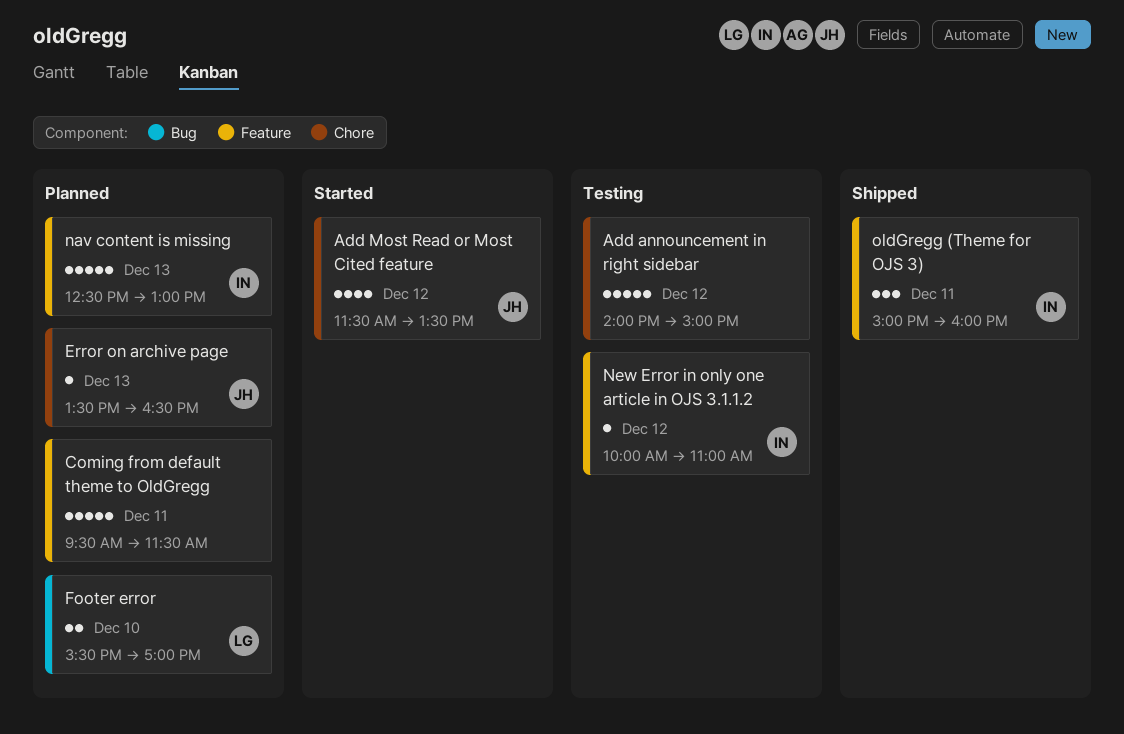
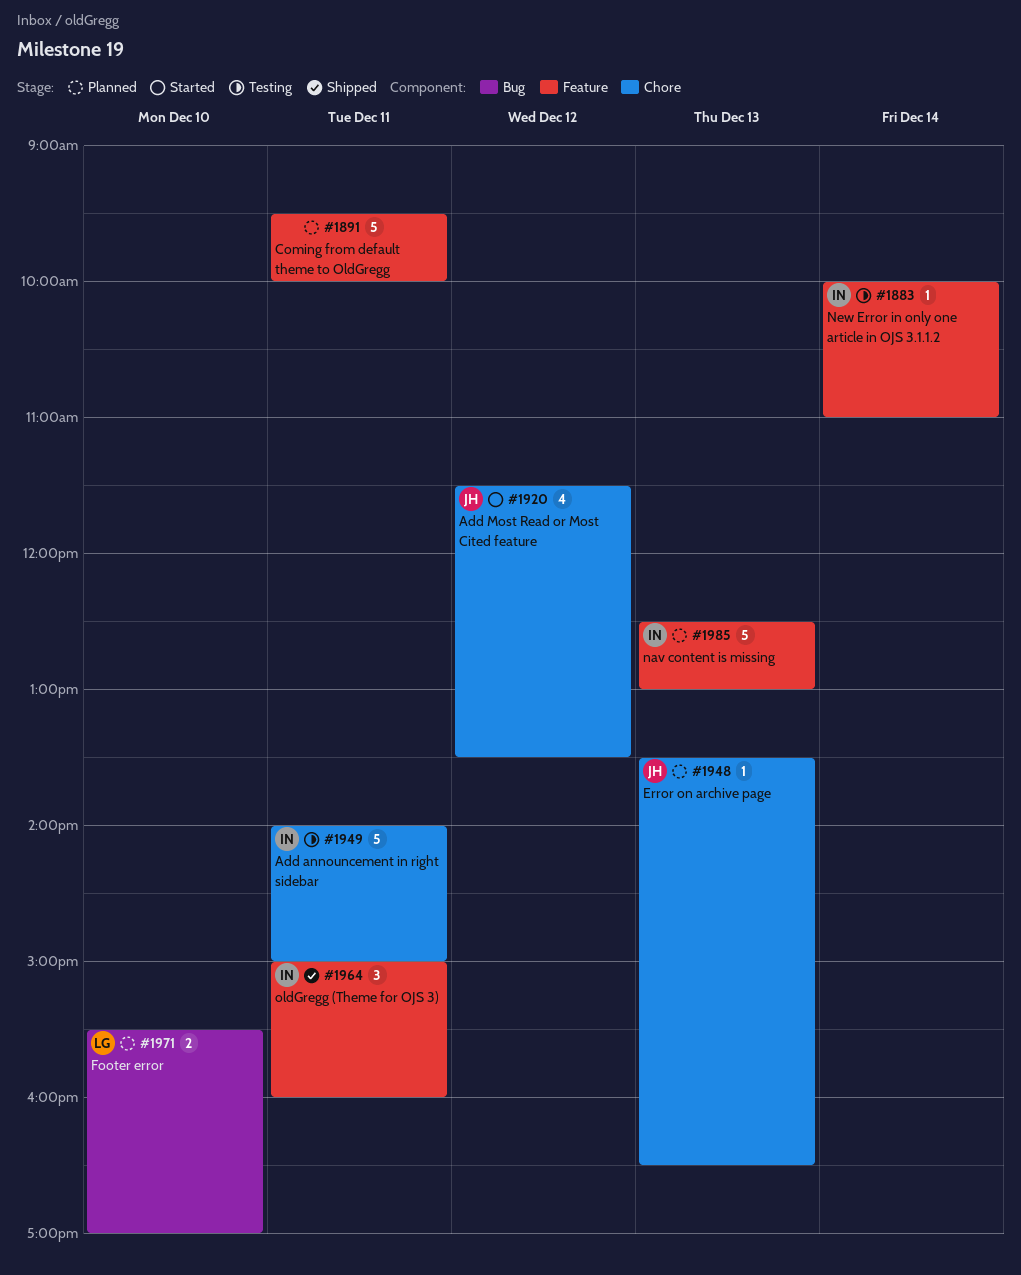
Add announcement in right sidebar, owner: none -> IN
Add announcement in right sidebar, day: Dec 12 -> Dec 11
Coming from default theme to OldGregg, ends: 11:30 -> 10:00
New Error in only one article in OJS 3.1.1.2, day: Dec 12 -> Dec 14

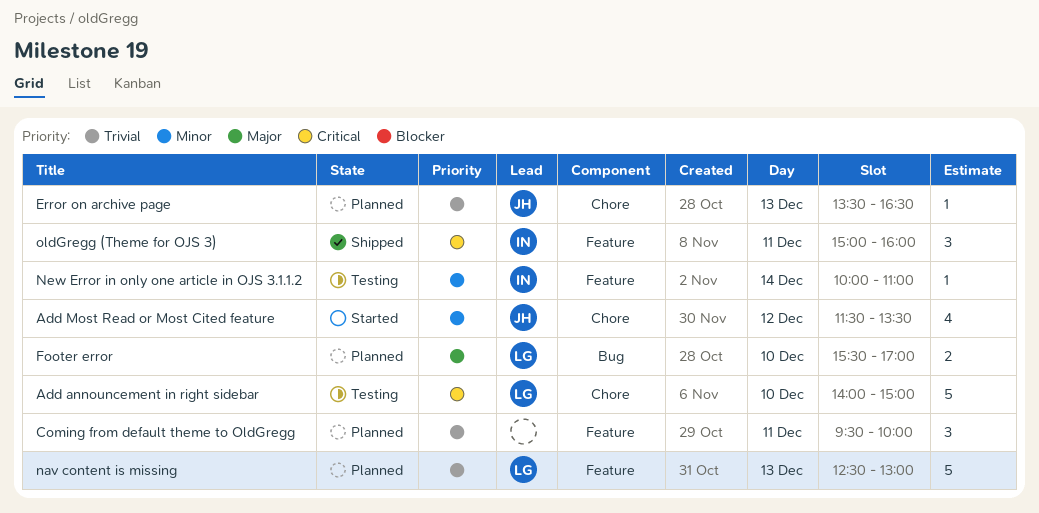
Add announcement in right sidebar, owner: IN -> LG
Add announcement in right sidebar, day: Dec 11 -> Dec 10
Coming from default theme to OldGregg, estimate: 5 -> 3
nav content is missing, owner: IN -> LG

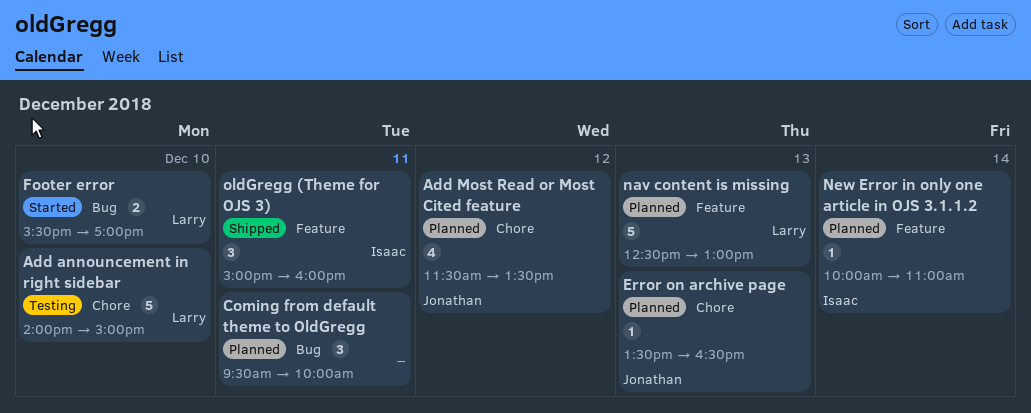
Add Most Read or Most Cited feature, status: Started -> Planned
Coming from default theme to OldGregg, label: Feature -> Bug
Footer error, status: Planned -> Started
New Error in only one article in OJS 3.1.1.2, status: Testing -> Planned

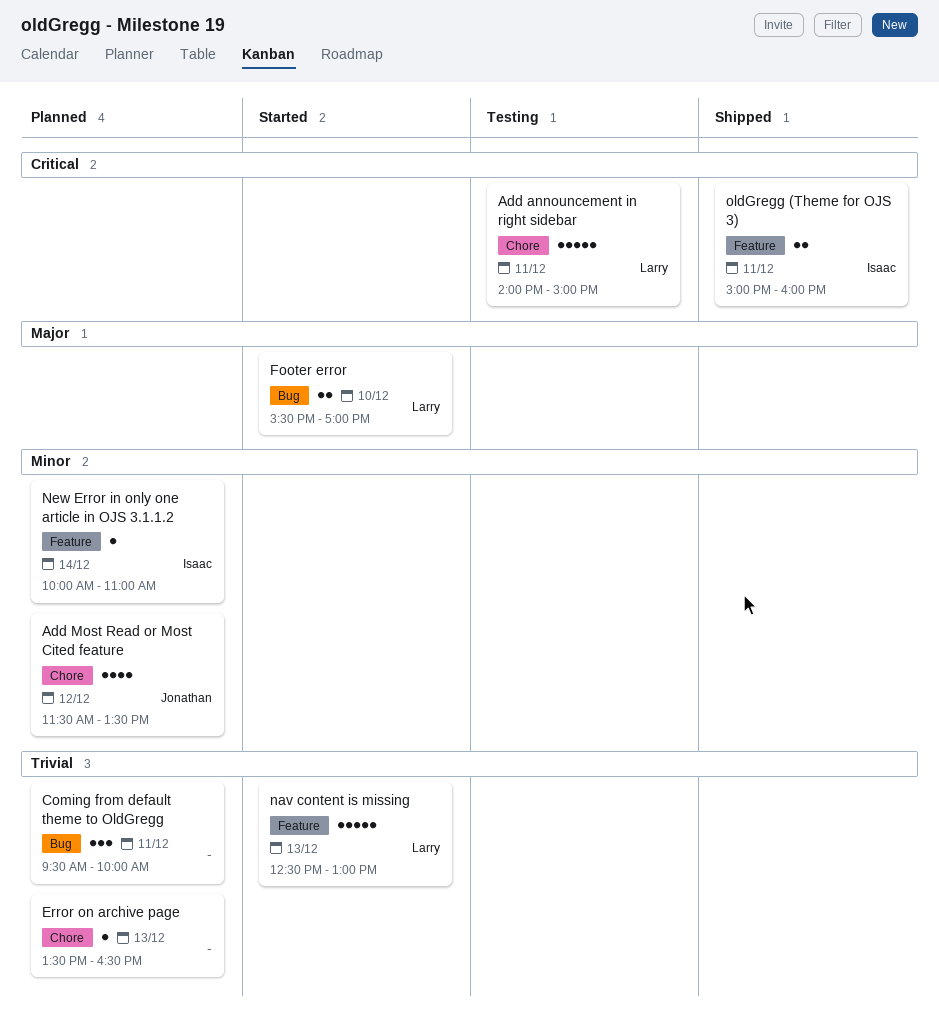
Add announcement in right sidebar, day: Dec 10 -> Dec 11
Error on archive page, owner: Jonathan -> none
nav content is missing, status: Planned -> Started
oldGregg (Theme for OJS 3), estimate: 3 -> 2

